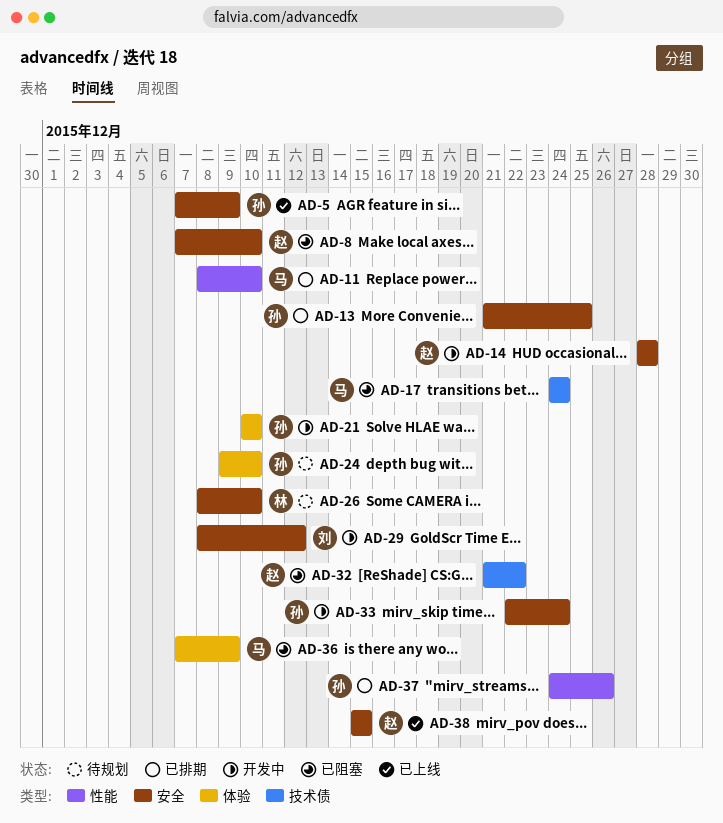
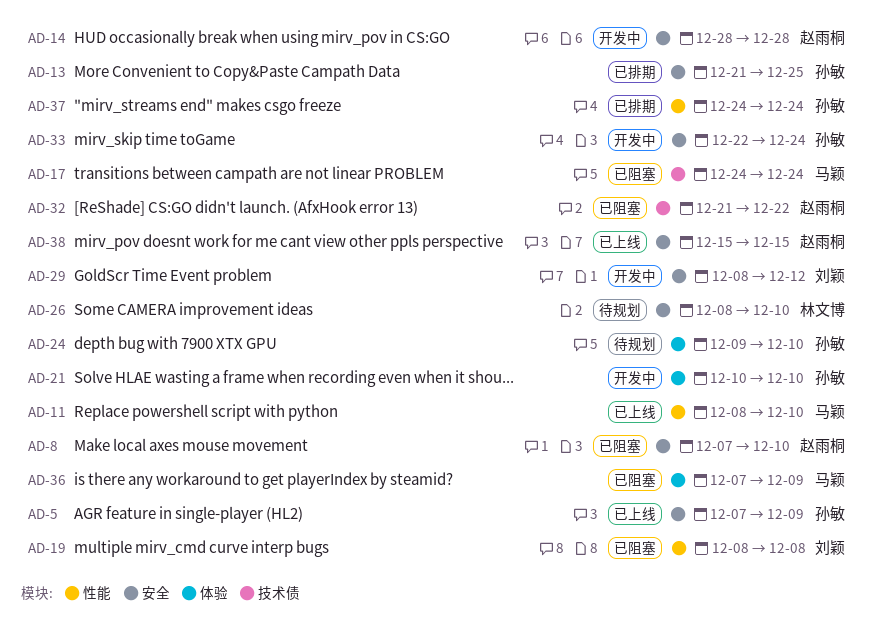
AD-11, status: 已排期 -> 已上线
AD-19: none -> present
AD-37, due: Dec 26 -> Dec 24

